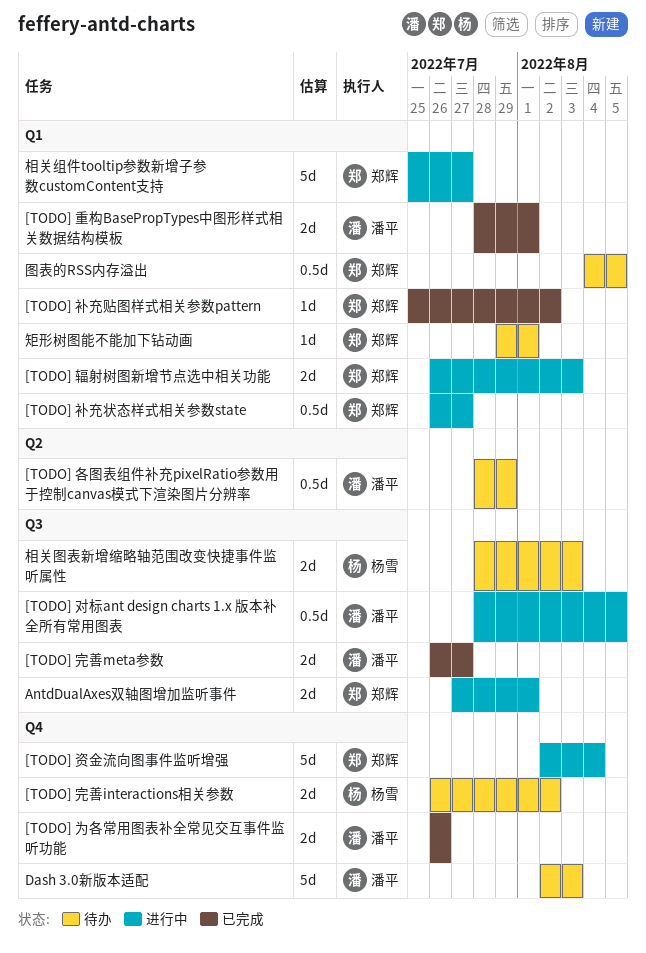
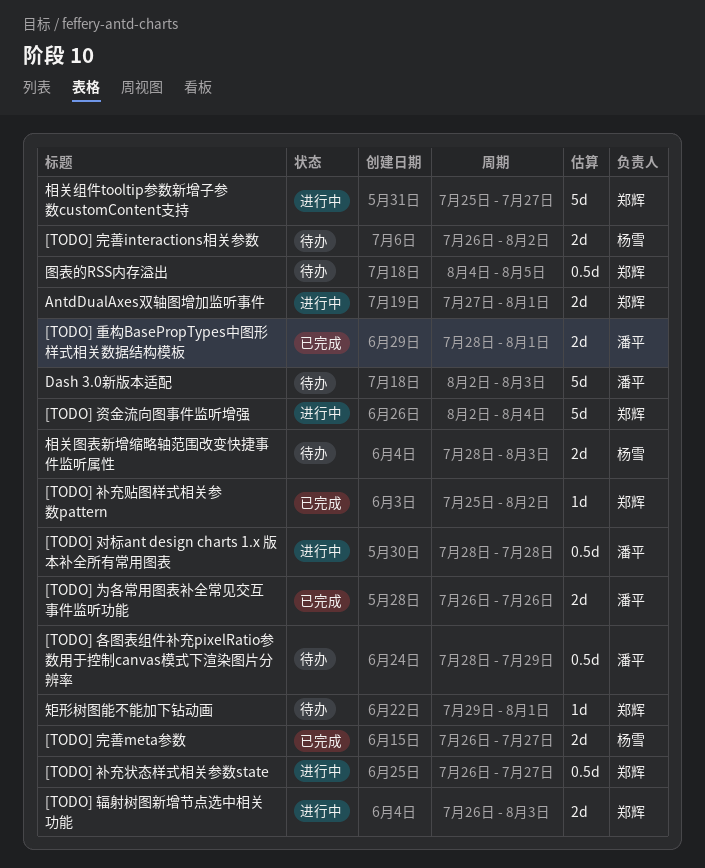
[TODO] 完善meta参数, owner: 潘平 -> 杨雪
[TODO] 对标ant design charts 1.x 版本补全所有常用图表, due: Aug 5 -> Jul 28

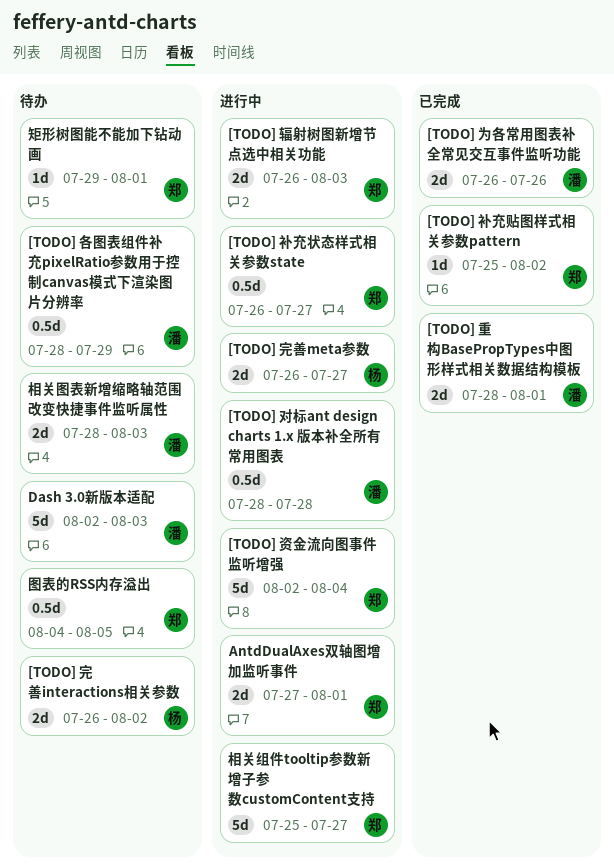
[TODO] 完善meta参数, status: 已完成 -> 进行中
相关图表新增缩略轴范围改变快捷事件监听属性, owner: 杨雪 -> 潘平

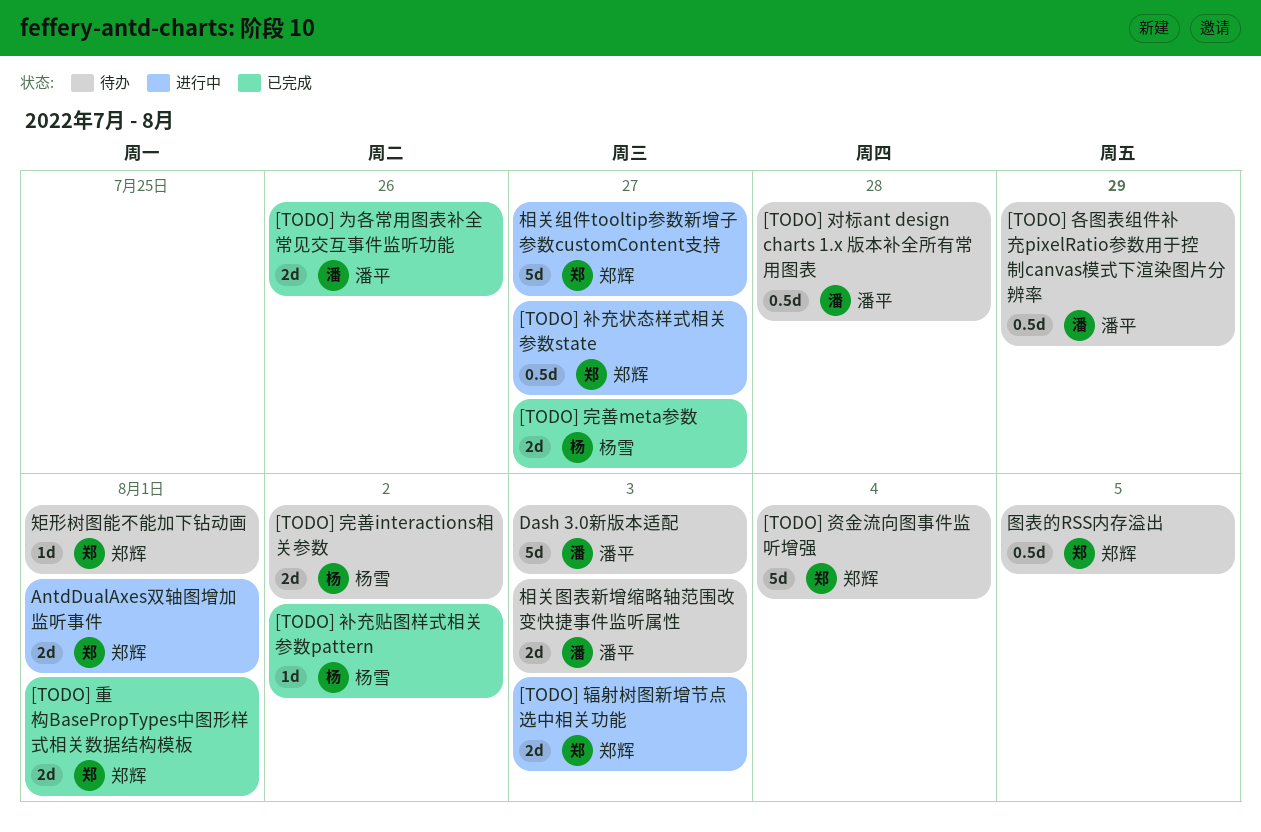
[TODO] 完善meta参数, status: 进行中 -> 已完成
[TODO] 对标ant design charts 1.x 版本补全所有常用图表, status: 进行中 -> 待办
[TODO] 补充贴图样式相关参数pattern, owner: 郑辉 -> 杨雪
[TODO] 资金流向图事件监听增强, status: 进行中 -> 待办
[TODO] 重构BasePropTypes中图形样式相关数据结构模板, owner: 潘平 -> 郑辉

